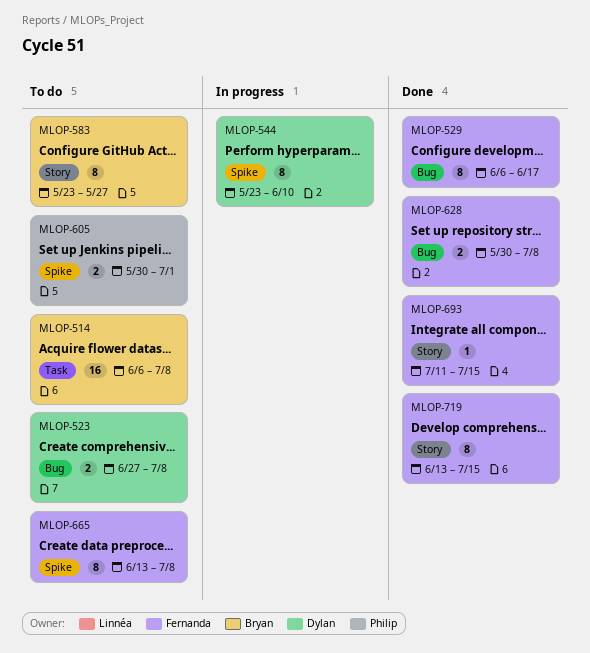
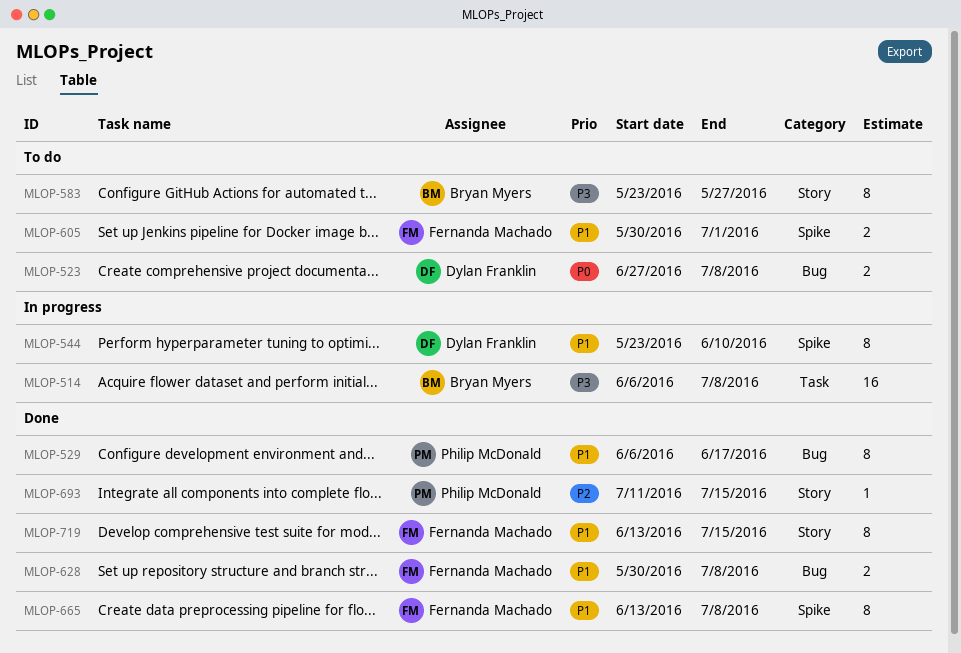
MLOP-514, status: To do -> In progress
MLOP-529, owner: Fernanda Machado -> Philip McDonald
MLOP-605, owner: Philip McDonald -> Fernanda Machado
MLOP-665, status: To do -> Done
MLOP-693, owner: Fernanda Machado -> Philip McDonald

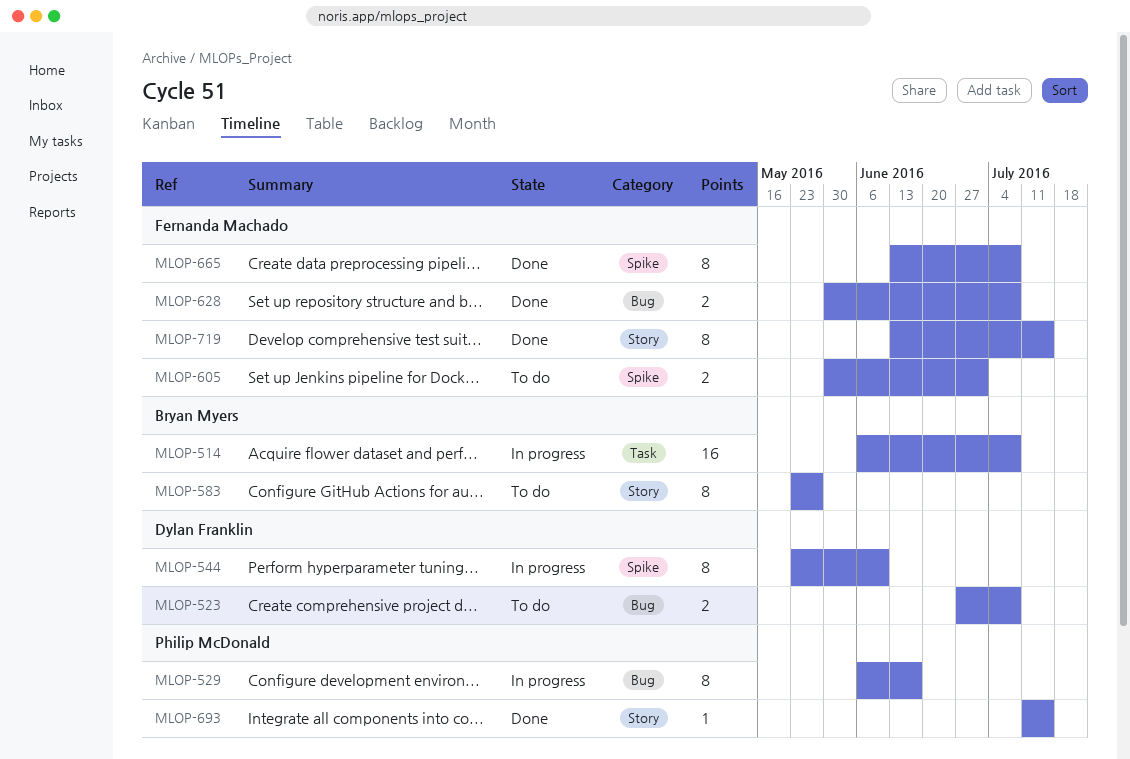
MLOP-529, status: Done -> In progress

